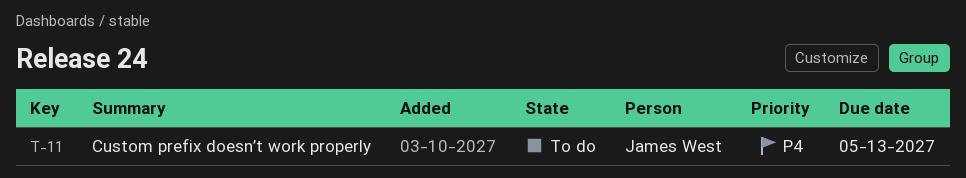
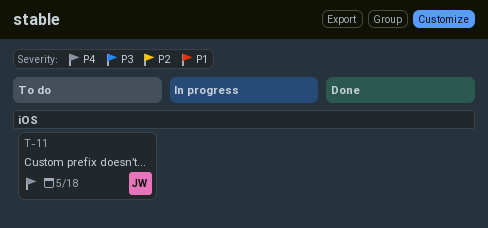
T-11, due: May 13 -> May 18

